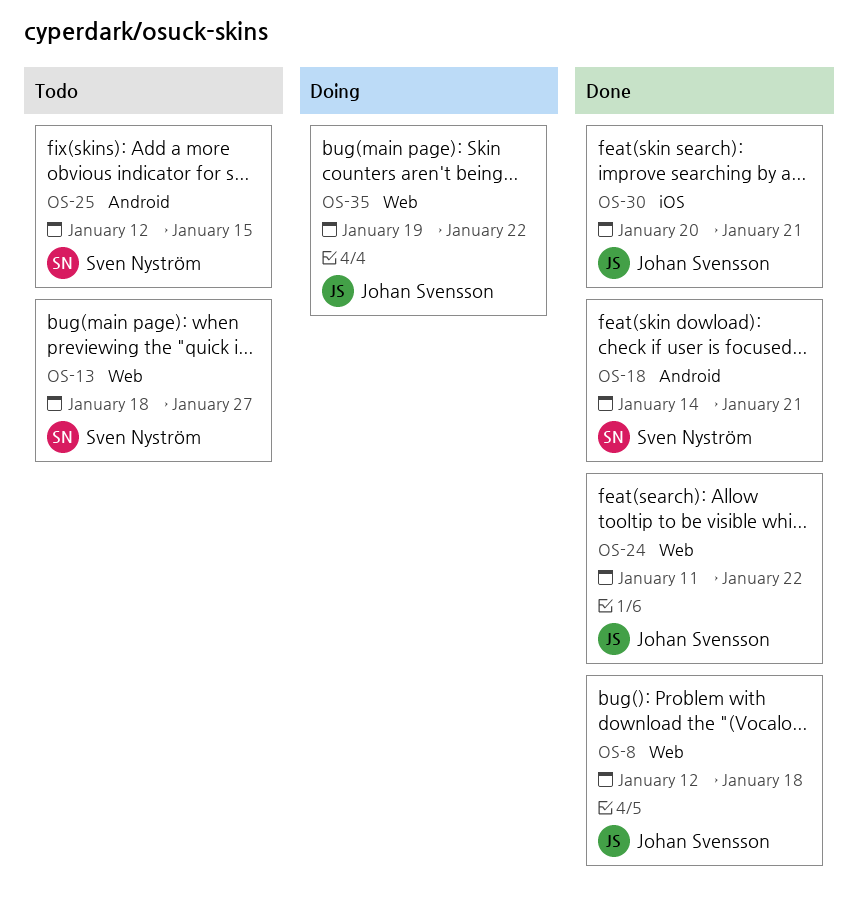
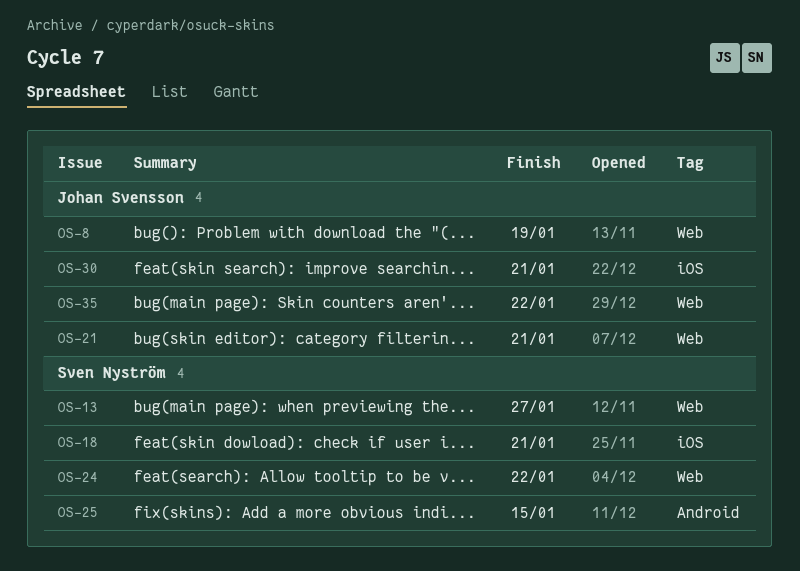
OS-8, due: Jan 18 -> Jan 19
OS-18, label: Android -> iOS
OS-21: none -> present
OS-24, owner: Johan Svensson -> Sven Nyström

